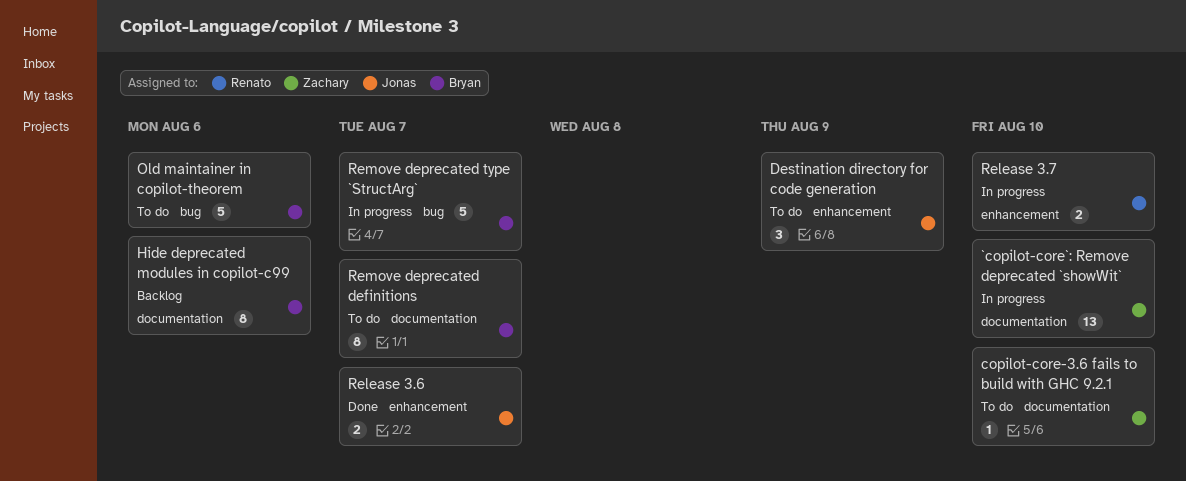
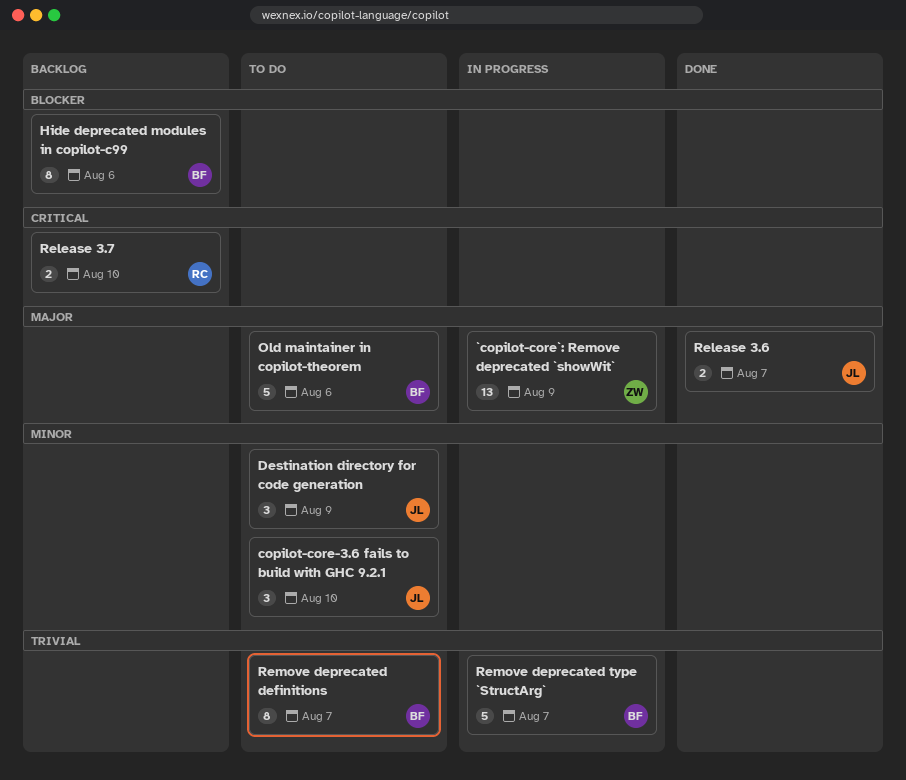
`copilot-core`: Remove deprecated `showWit`, due: Aug 10 -> Aug 9
copilot-core-3.6 fails to build with GHC 9.2.1, owner: Zachary -> Jonas
copilot-core-3.6 fails to build with GHC 9.2.1, estimate: 1 -> 3
Release 3.7, status: In progress -> Backlog

